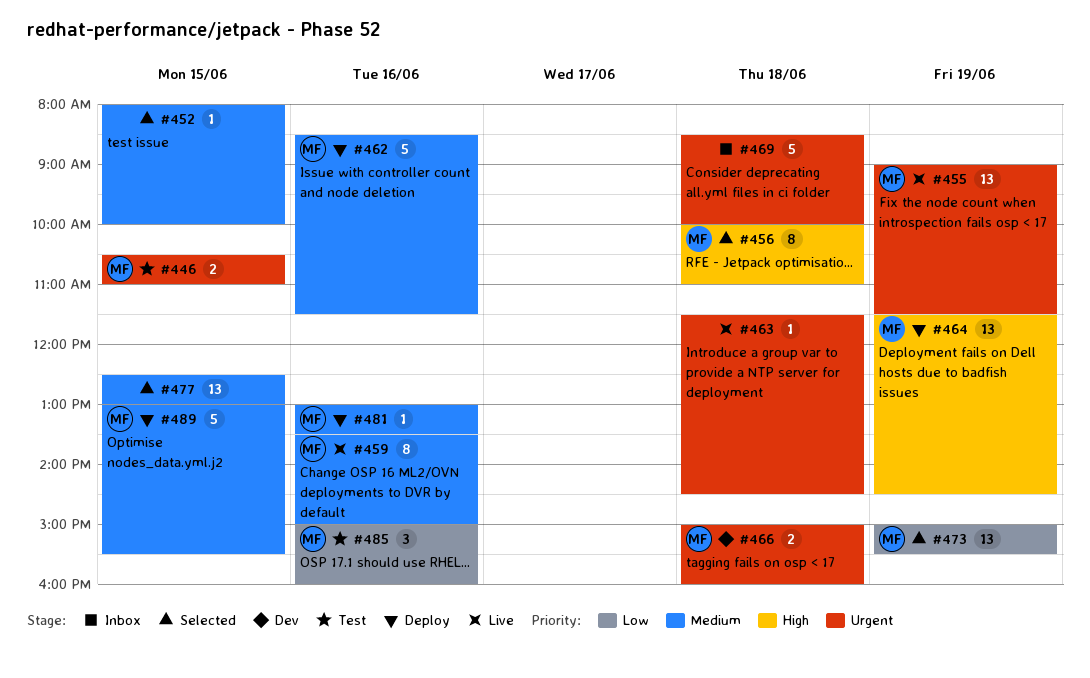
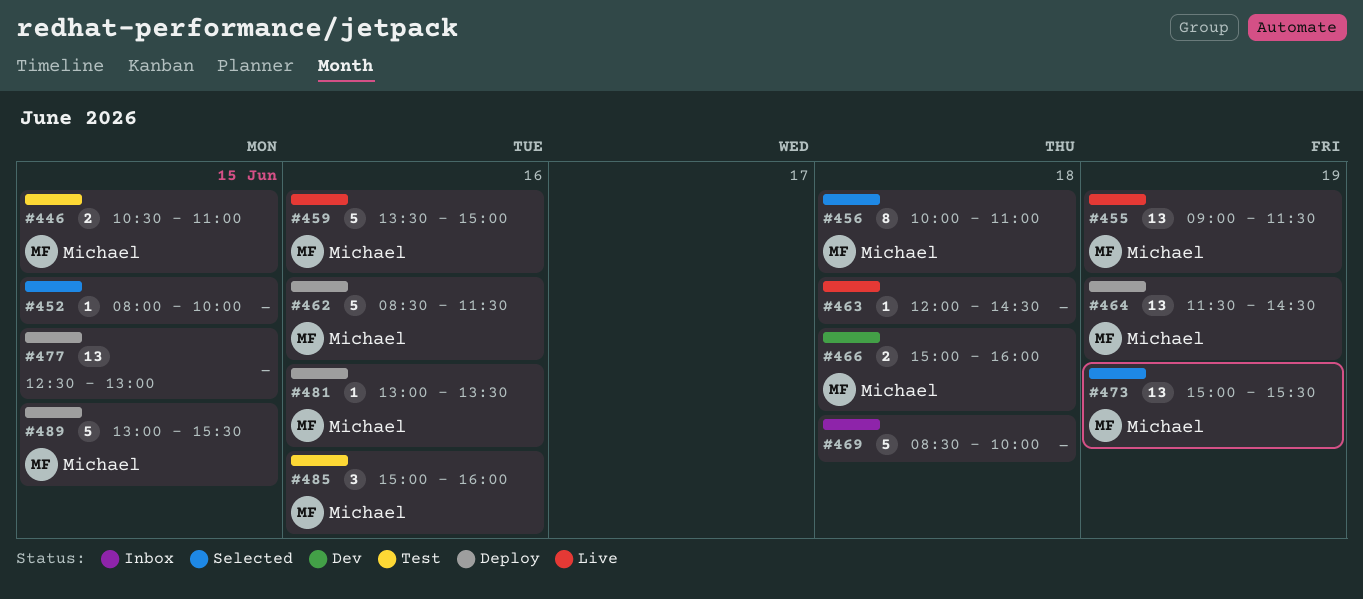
#459, estimate: 8 -> 5
#463, begins: 11:30 -> 12:00
#477, status: Selected -> Deploy

